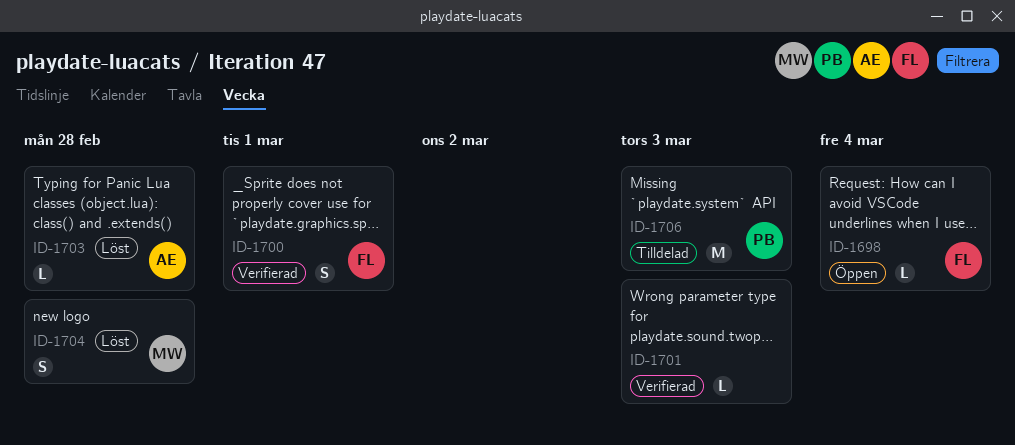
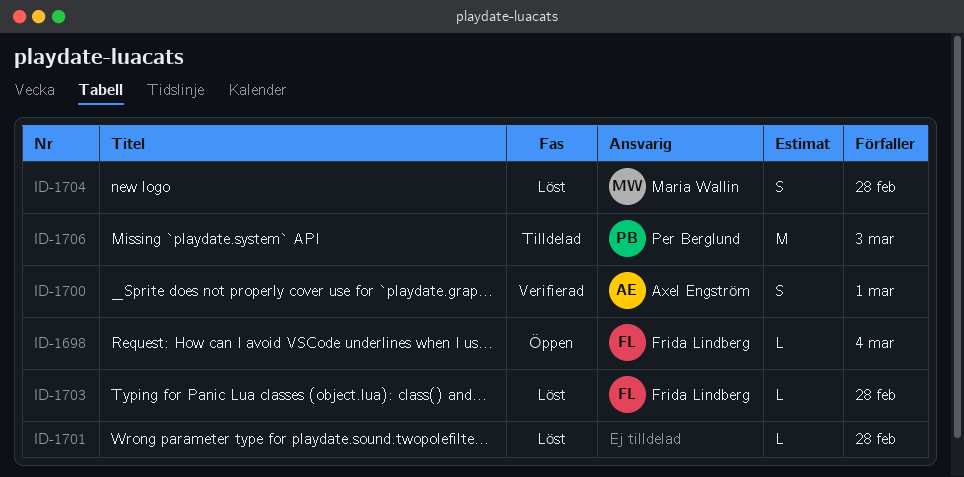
ID-1700, owner: Frida Lindberg -> Axel Engström
ID-1701, status: Verifierad -> Löst
ID-1701, due: Mar 3 -> Feb 28
ID-1703, owner: Axel Engström -> Frida Lindberg

